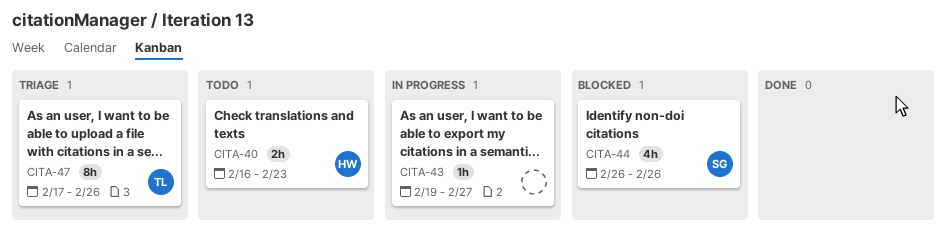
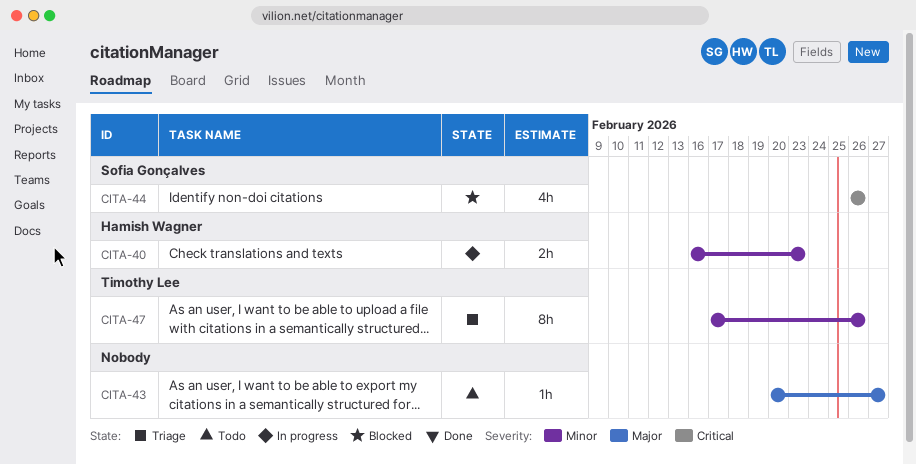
CITA-40, status: Todo -> In progress
CITA-43, status: In progress -> Todo
CITA-43, start: Feb 19 -> Feb 20

